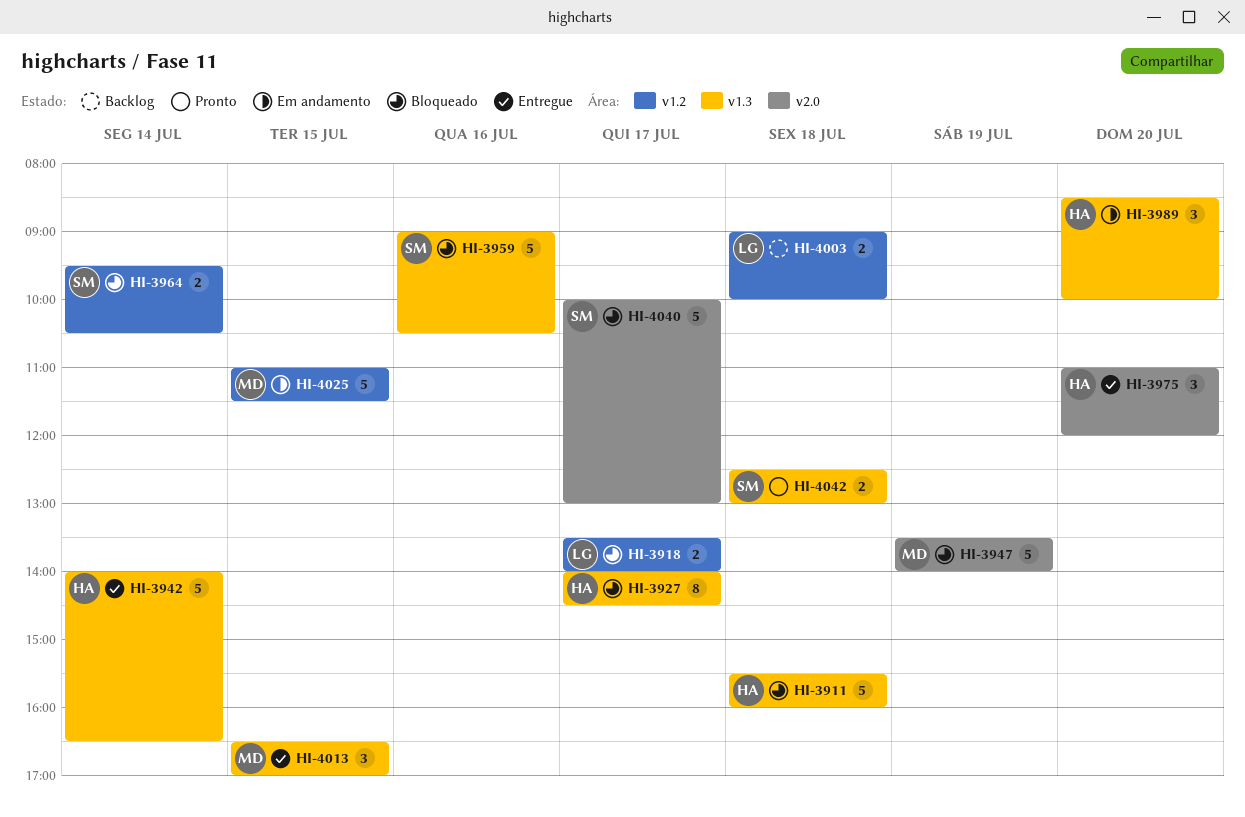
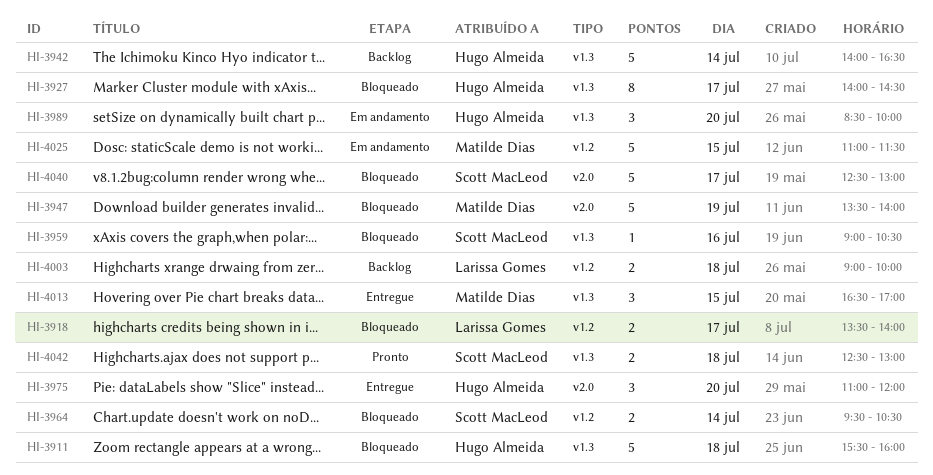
HI-3942, status: Entregue -> Backlog
HI-3959, estimate: 5 -> 1
HI-4040, begins: 10:00 -> 12:30

